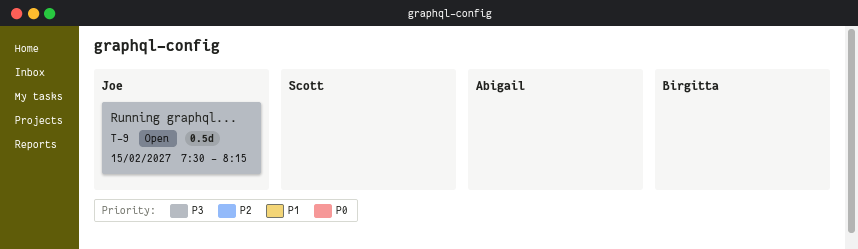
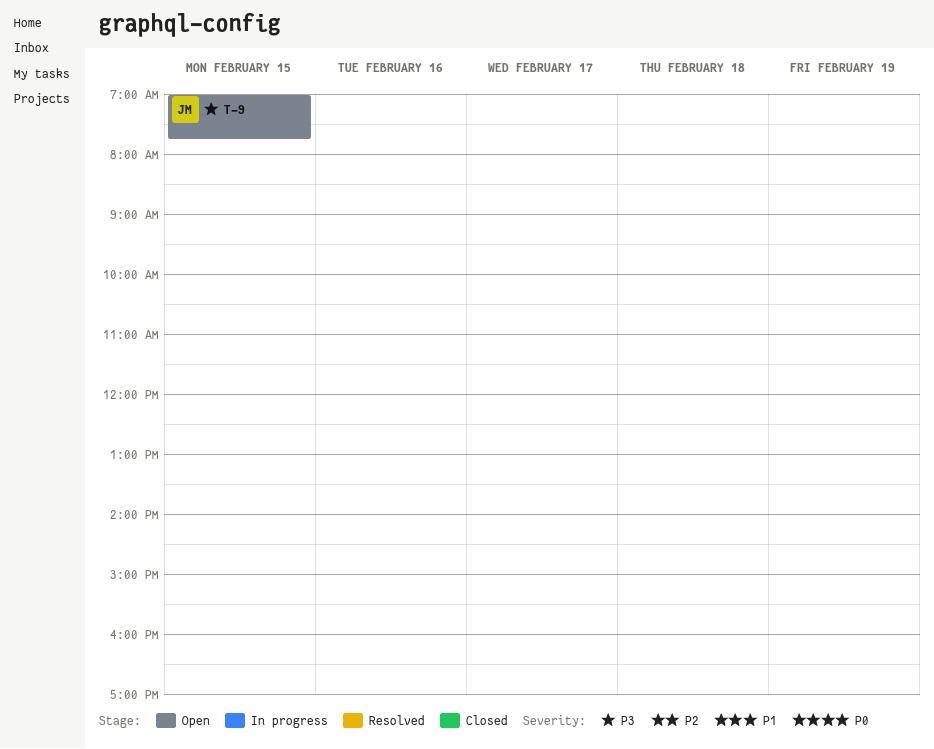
T-9, begins: 07:30 -> 07:00
T-9, ends: 08:15 -> 07:45

